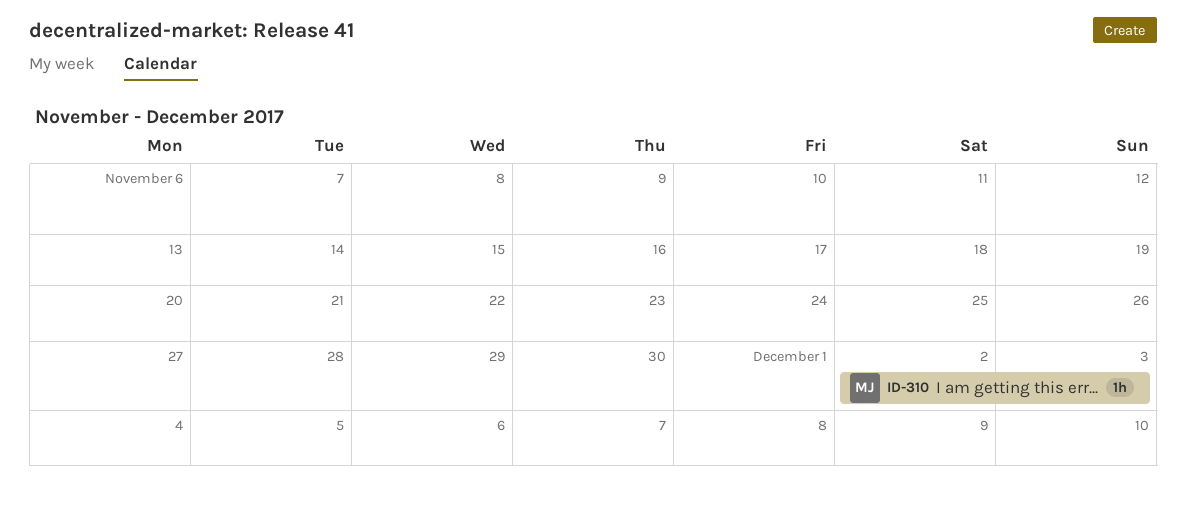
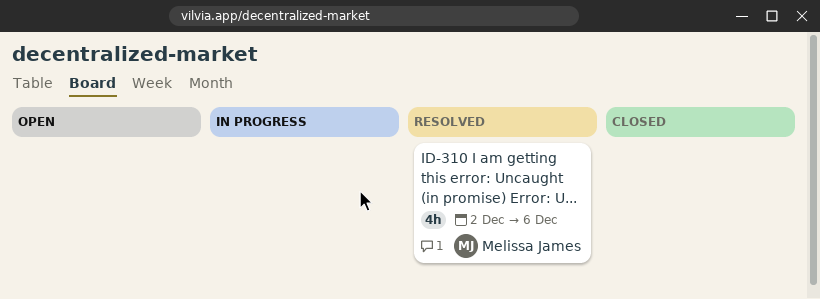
ID-310, estimate: 1h -> 4h
ID-310, due: Dec 3 -> Dec 6

